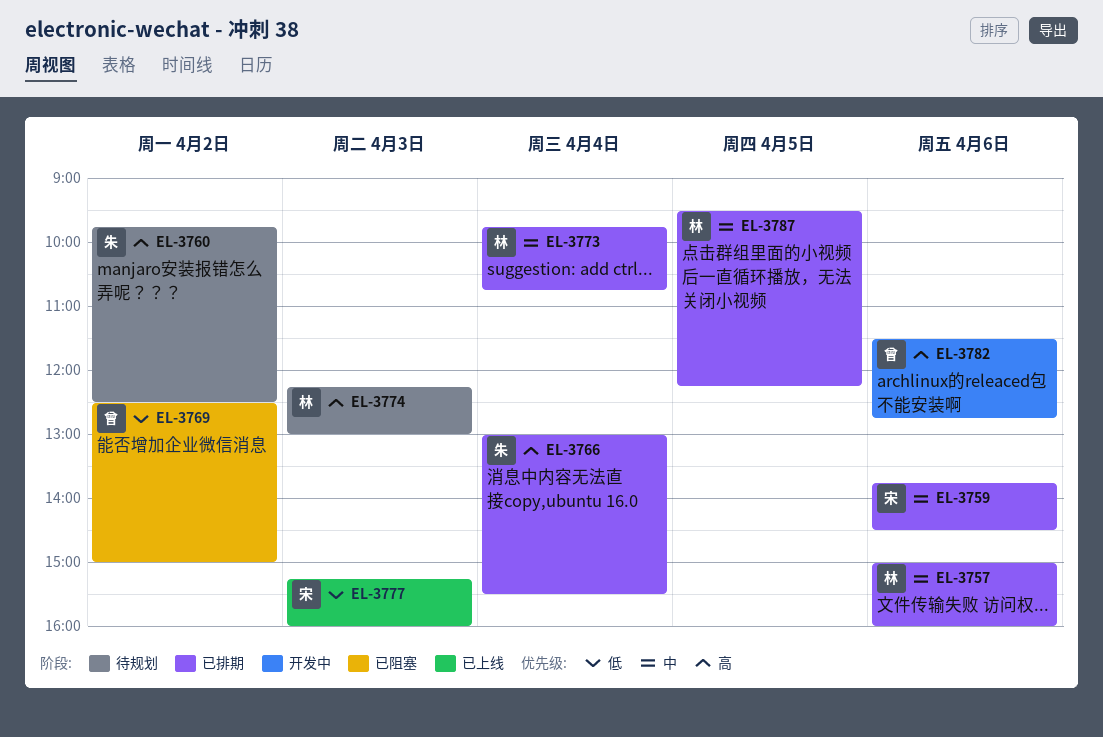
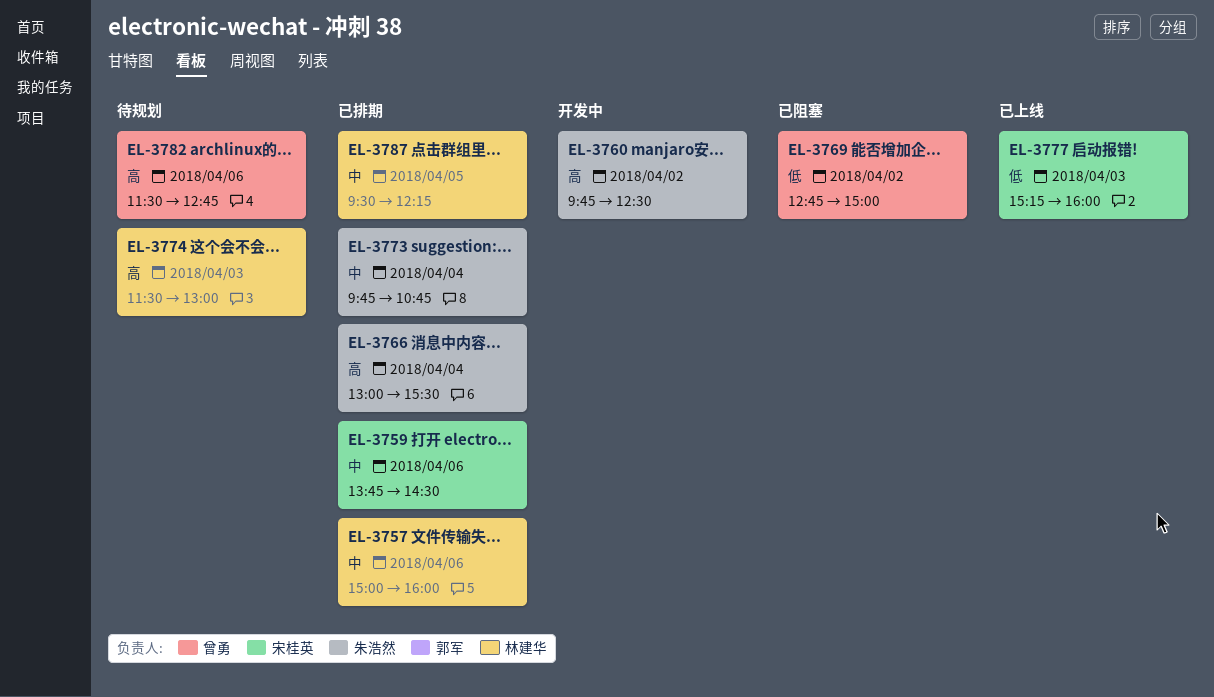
EL-3760, status: 待规划 -> 开发中
EL-3769, begins: 12:30 -> 12:45
EL-3773, owner: 林建华 -> 朱浩然
EL-3774, begins: 12:15 -> 11:30
EL-3782, status: 开发中 -> 待规划

